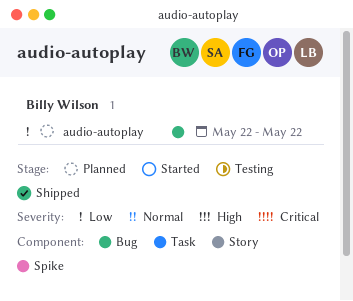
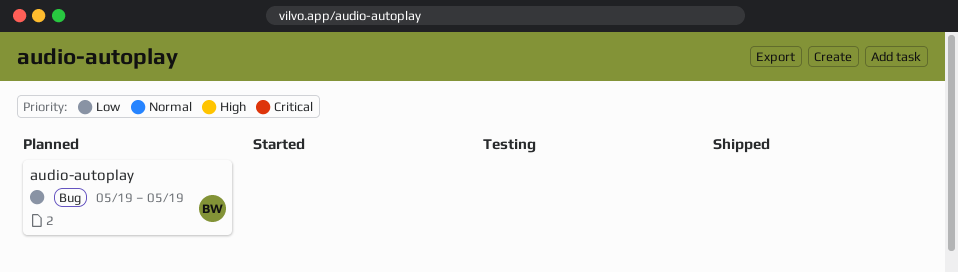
audio-autoplay, start: May 22 -> May 19
audio-autoplay, due: May 22 -> May 19

